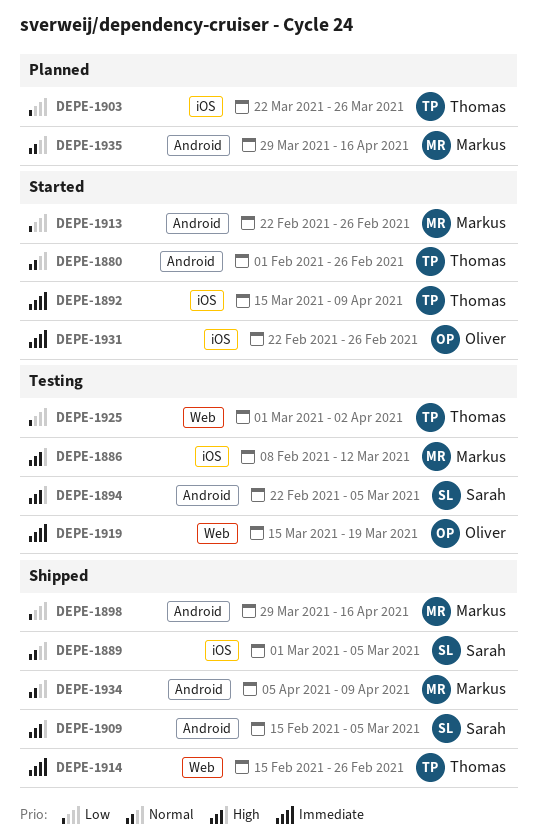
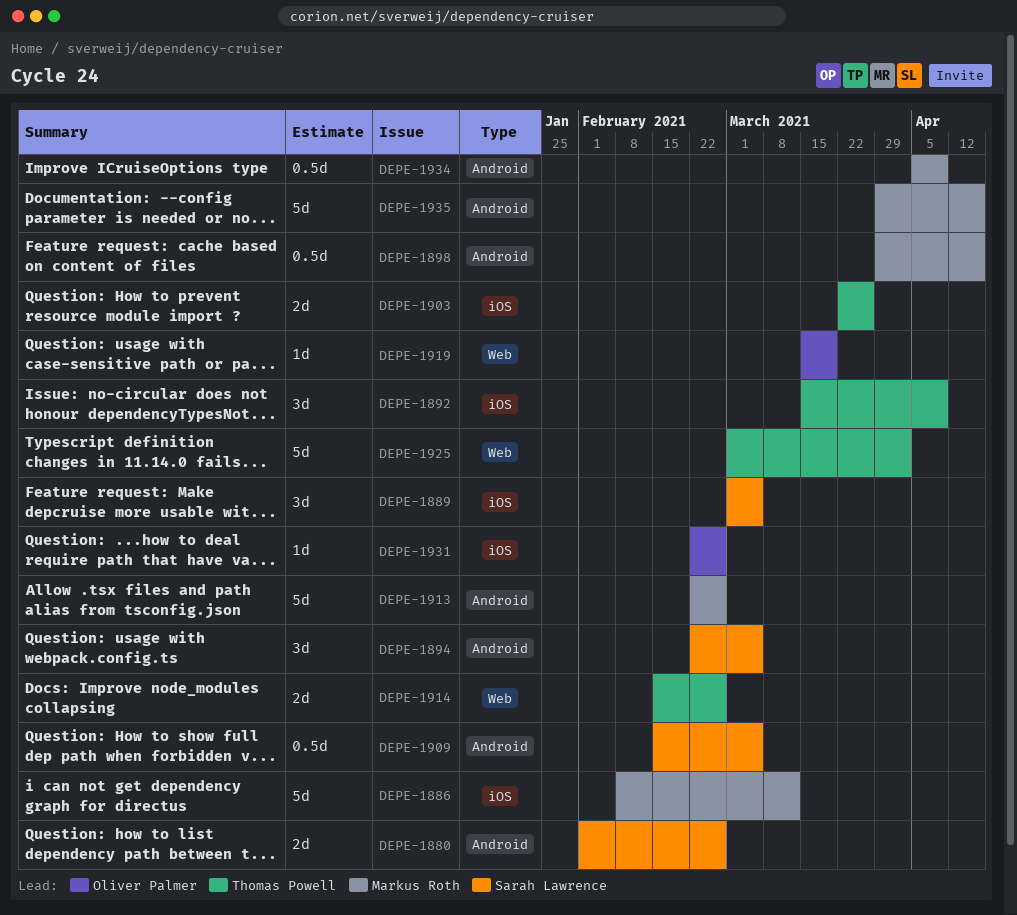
DEPE-1880, owner: Thomas Powell -> Sarah Lawrence

